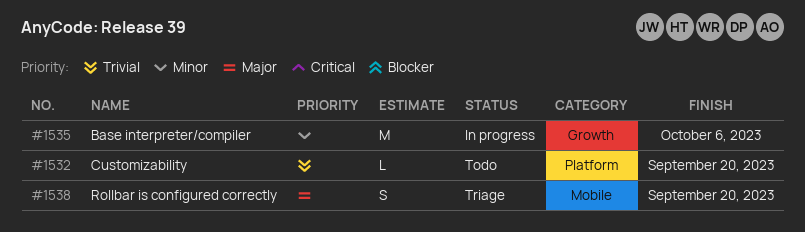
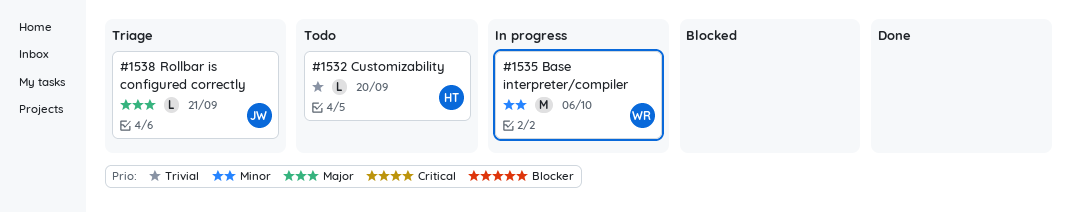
#1538, estimate: S -> L
#1538, due: Sep 20 -> Sep 21

